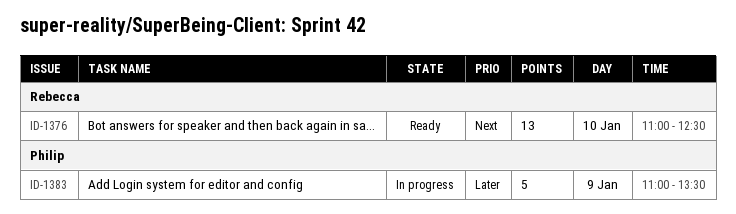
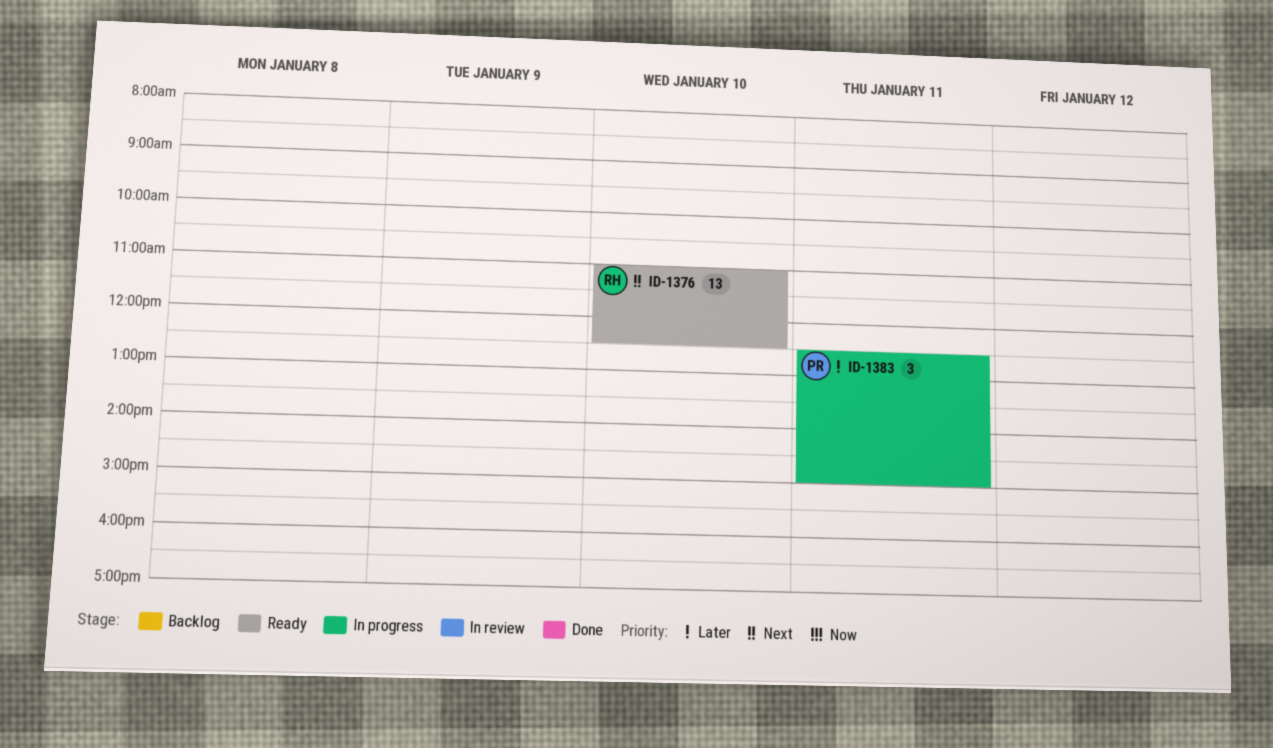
ID-1383, estimate: 5 -> 3
ID-1383, day: Jan 9 -> Jan 11
ID-1383, begins: 11:00 -> 12:30
ID-1383, ends: 13:30 -> 15:00

